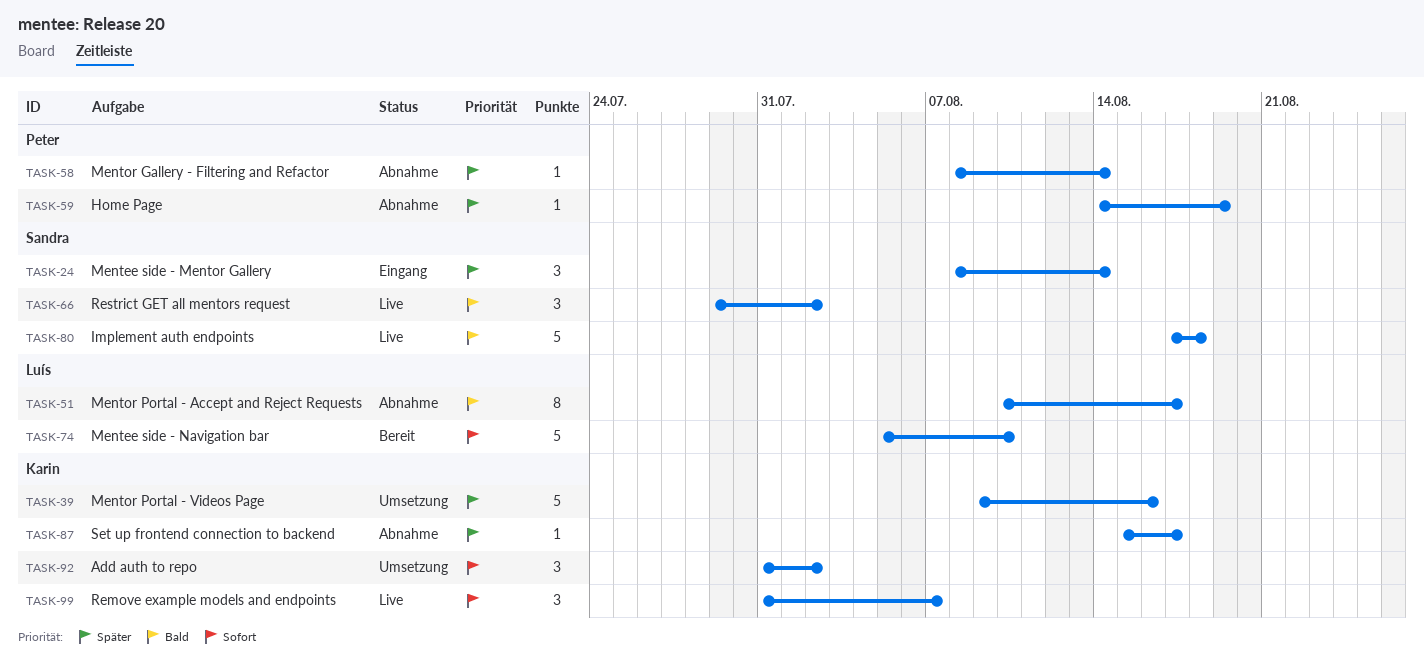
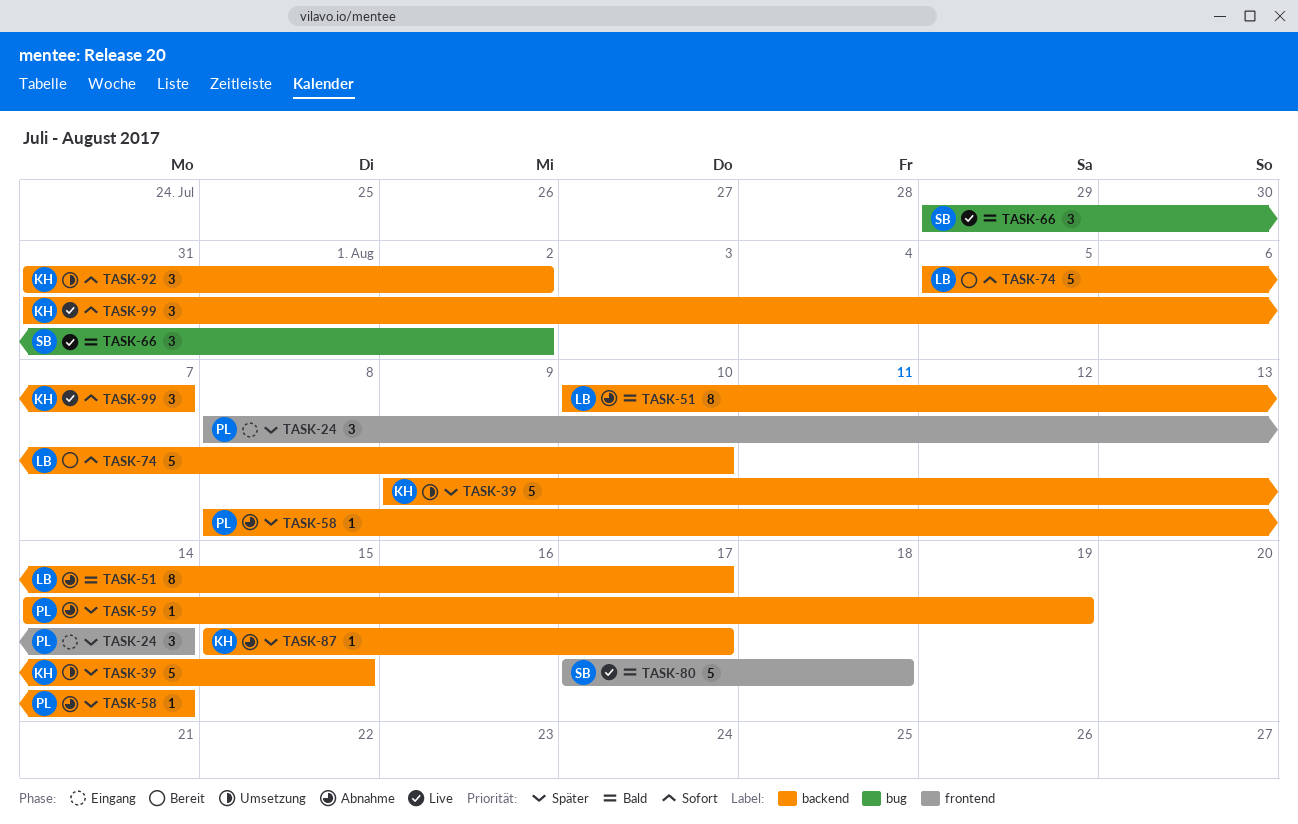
TASK-24, owner: Sandra -> Peter
TASK-39, due: Aug 16 -> Aug 15

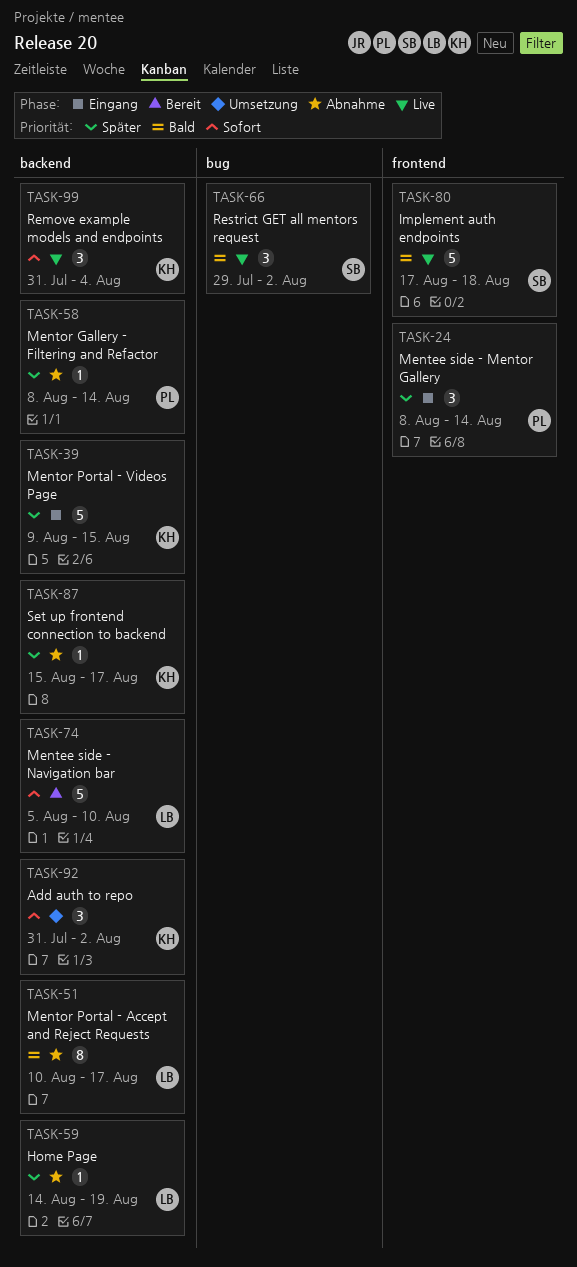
TASK-39, status: Umsetzung -> Eingang
TASK-59, owner: PL -> LB
TASK-99, due: Aug 7 -> Aug 4

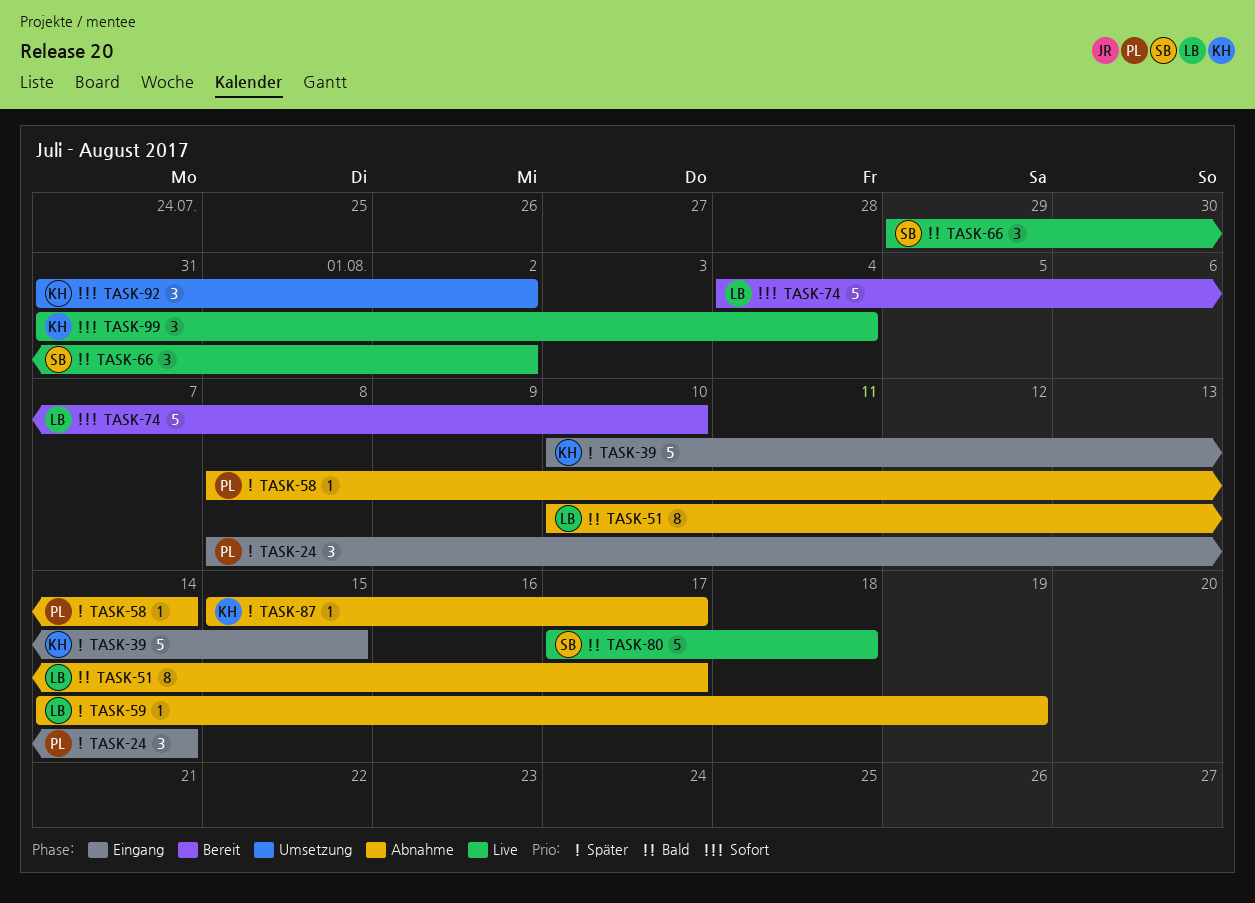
TASK-39, start: Aug 9 -> Aug 10
TASK-74, start: Aug 5 -> Aug 4

